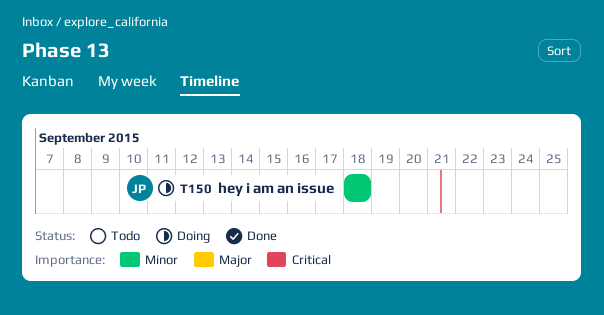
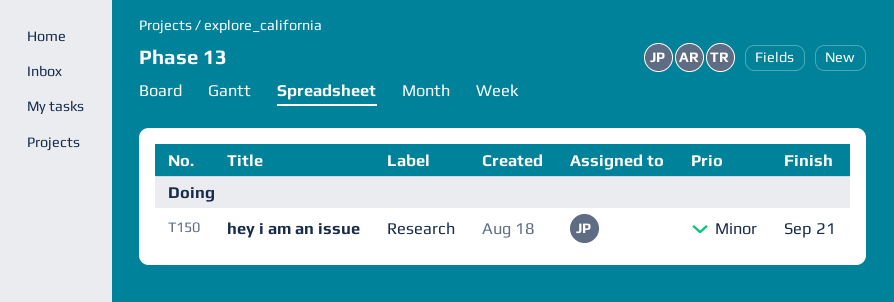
T150, due: Sep 18 -> Sep 21

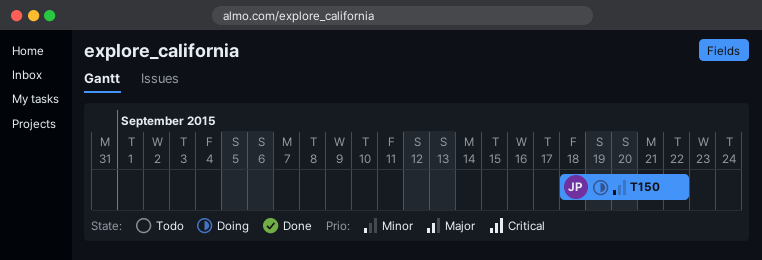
T150, due: Sep 21 -> Sep 22

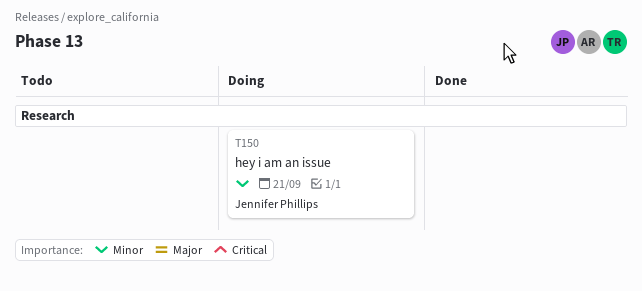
T150, due: Sep 22 -> Sep 21

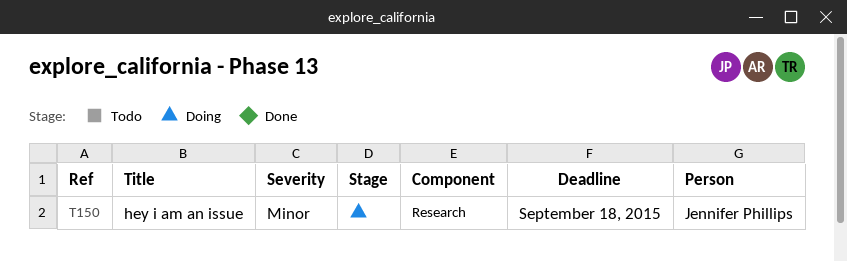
T150, due: Sep 21 -> Sep 18

